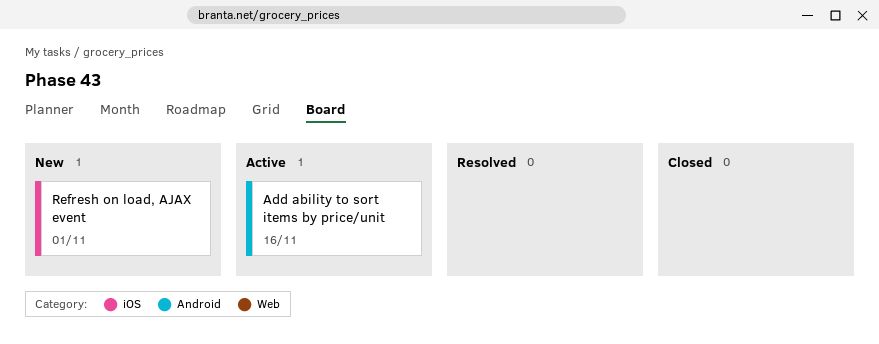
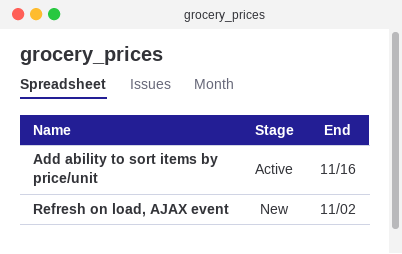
Refresh on load, AJAX event, due: Nov 1 -> Nov 2

